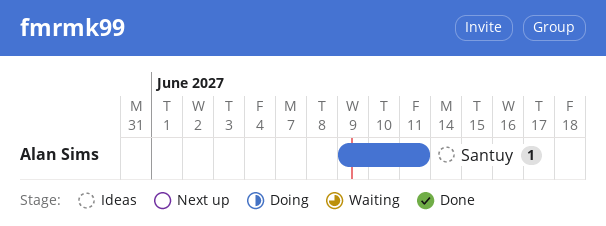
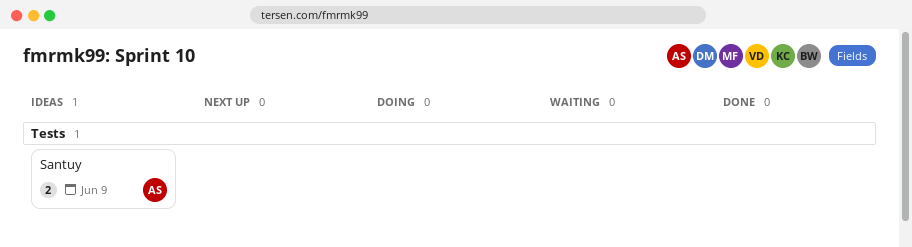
Santuy, estimate: 1 -> 2
Santuy, due: Jun 11 -> Jun 9

